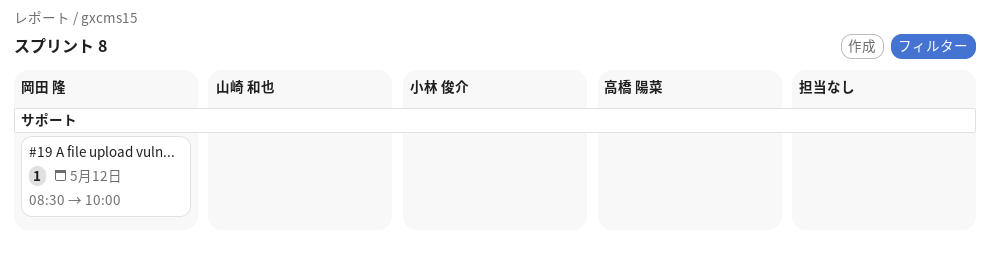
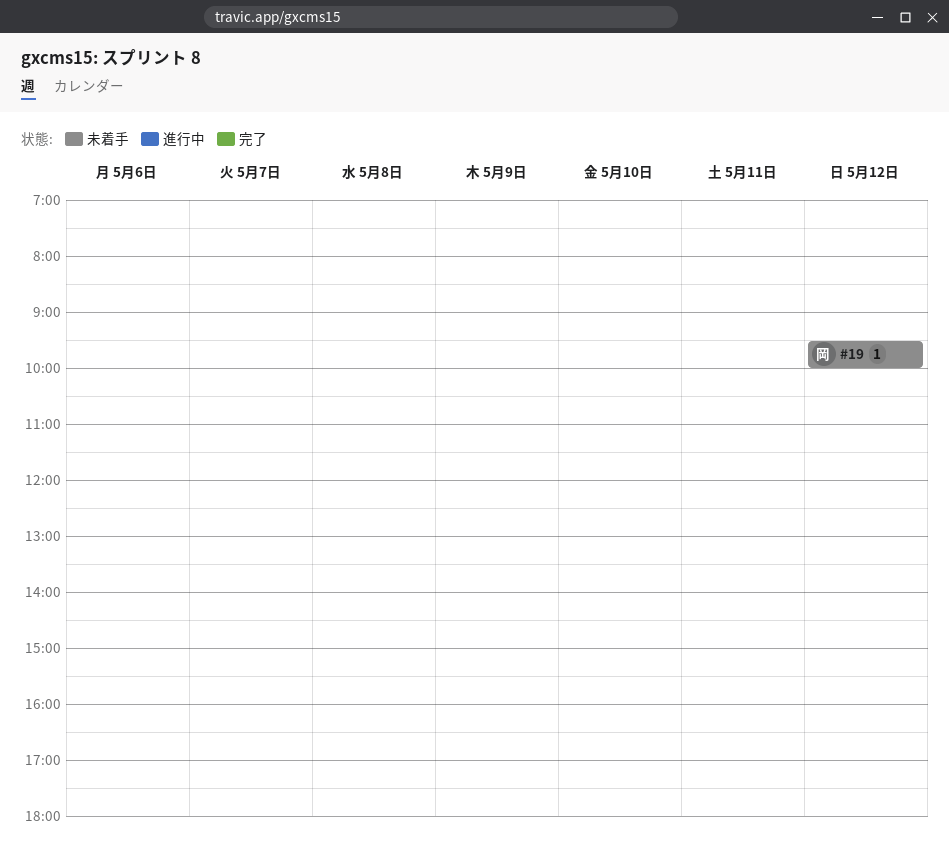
#19, begins: 08:30 -> 09:30

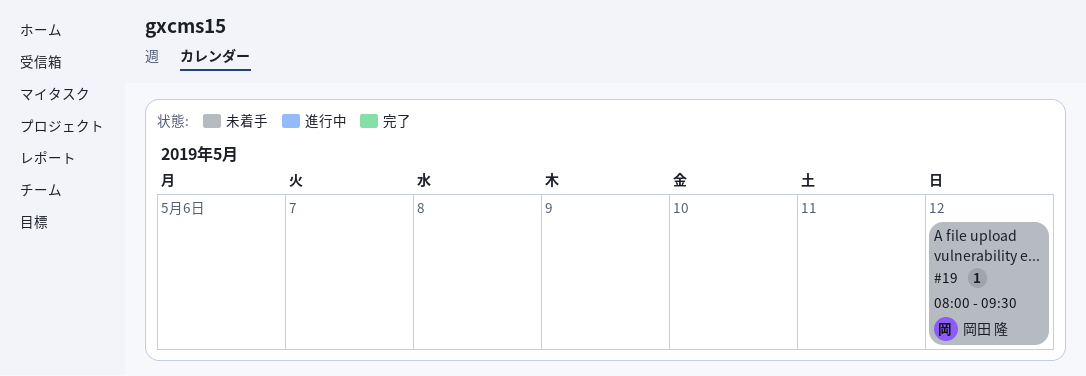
#19, begins: 09:30 -> 08:00
#19, ends: 10:00 -> 09:30

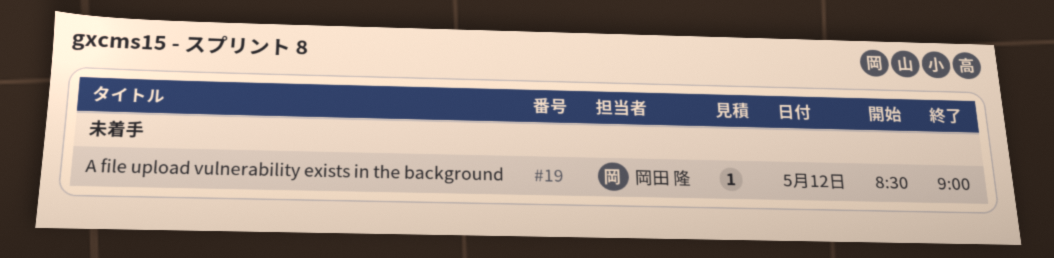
#19, begins: 08:00 -> 08:30
#19, ends: 09:30 -> 09:00

